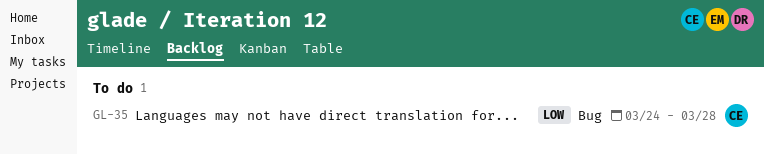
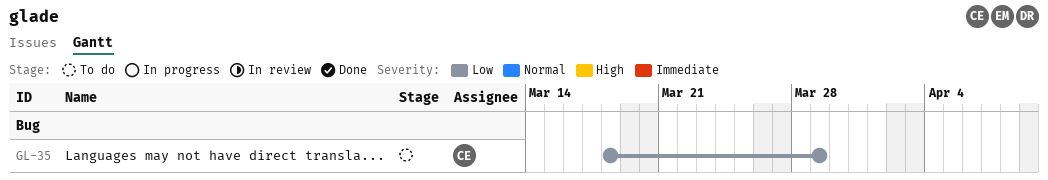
GL-35, start: Mar 24 -> Mar 18
GL-35, due: Mar 28 -> Mar 29

